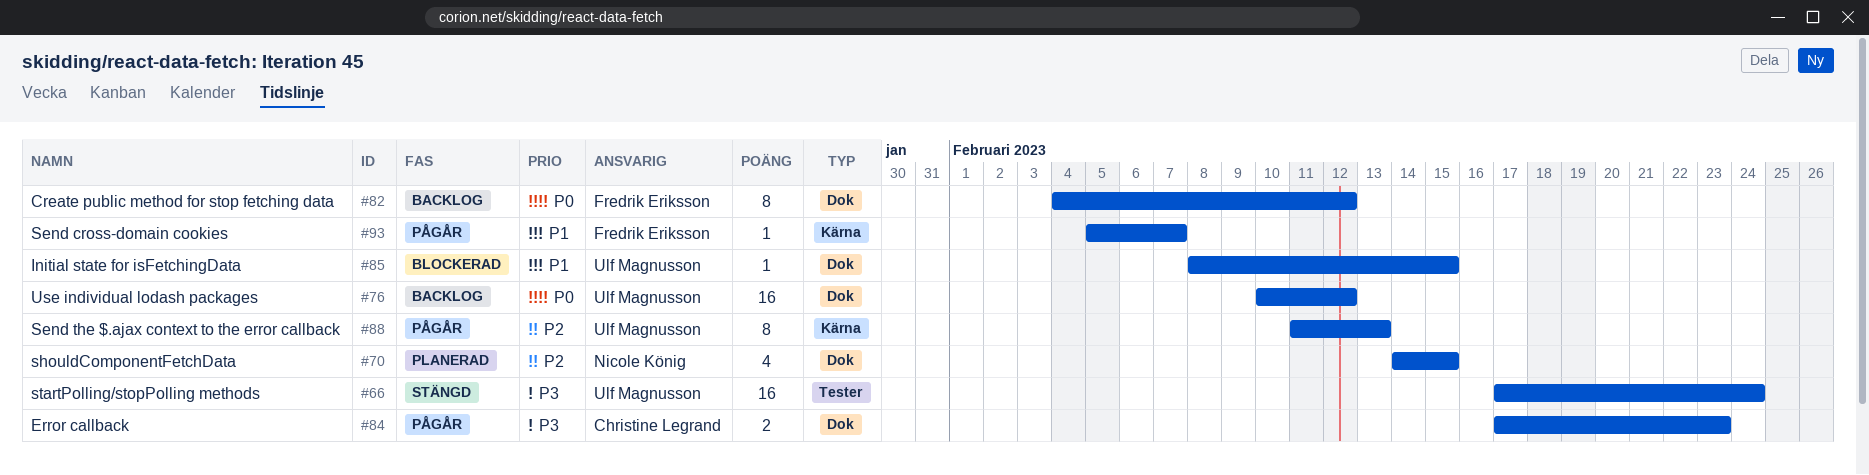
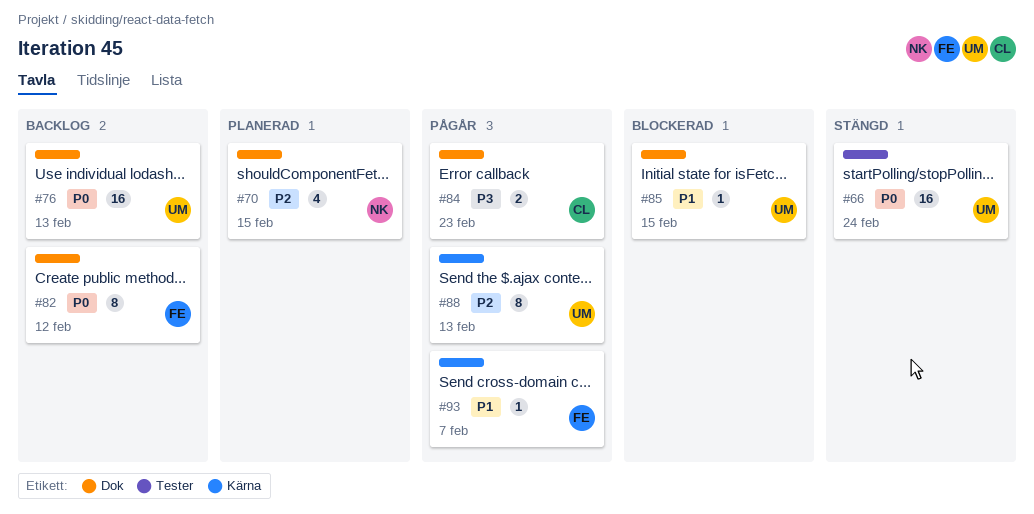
#66, priority: P3 -> P0
#76, due: Feb 12 -> Feb 13

